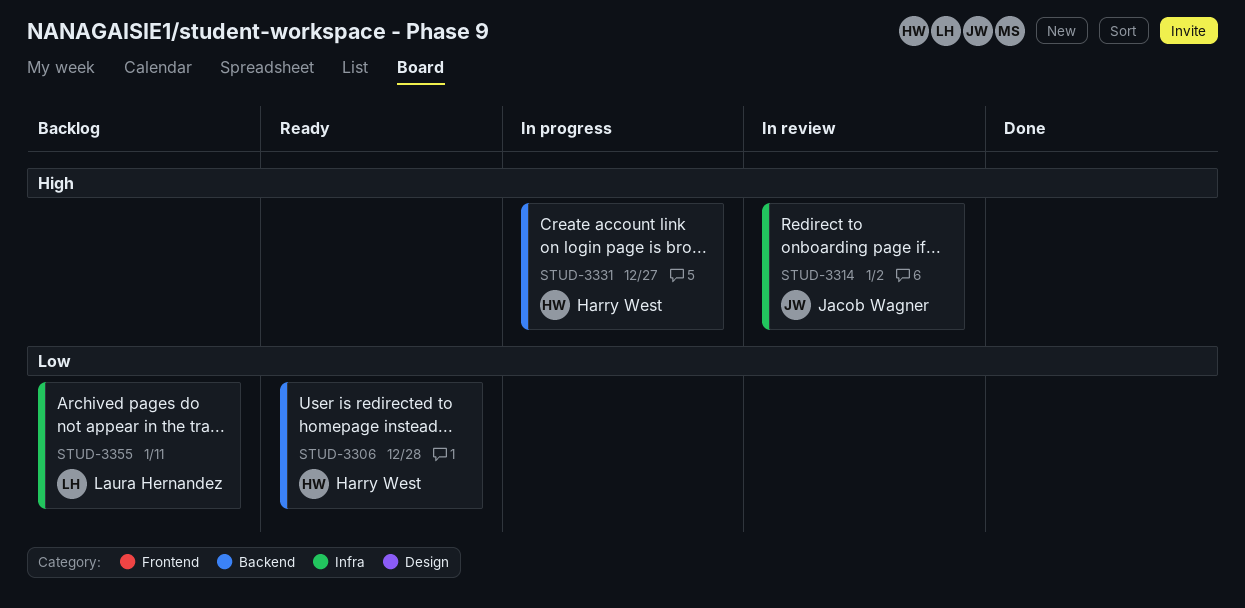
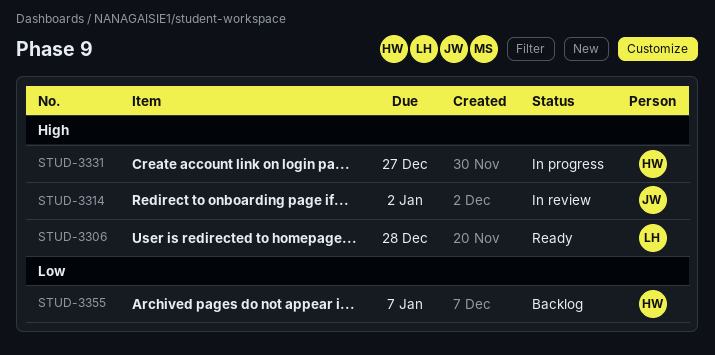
STUD-3306, owner: Harry West -> Laura Hernandez
STUD-3306, priority: Low -> High
STUD-3355, owner: Laura Hernandez -> Harry West
STUD-3355, due: Jan 11 -> Jan 7

